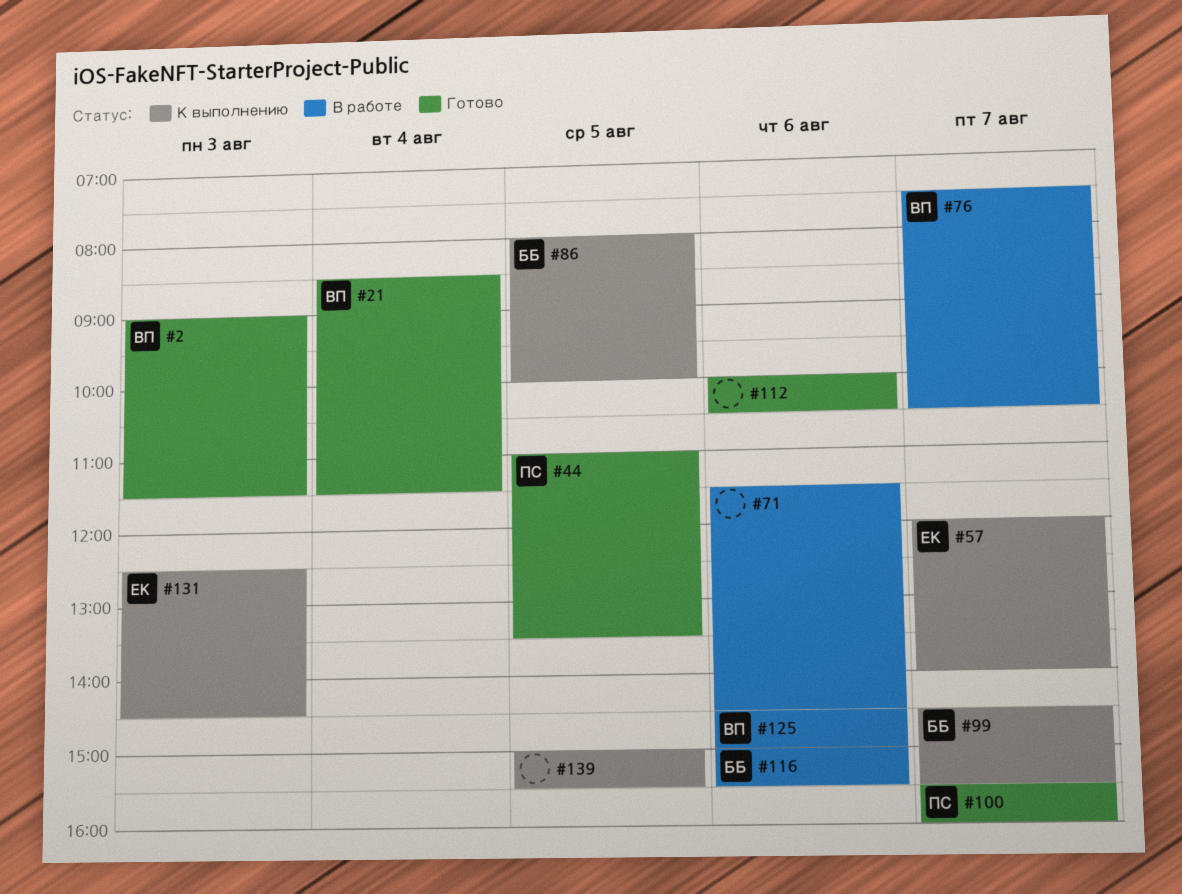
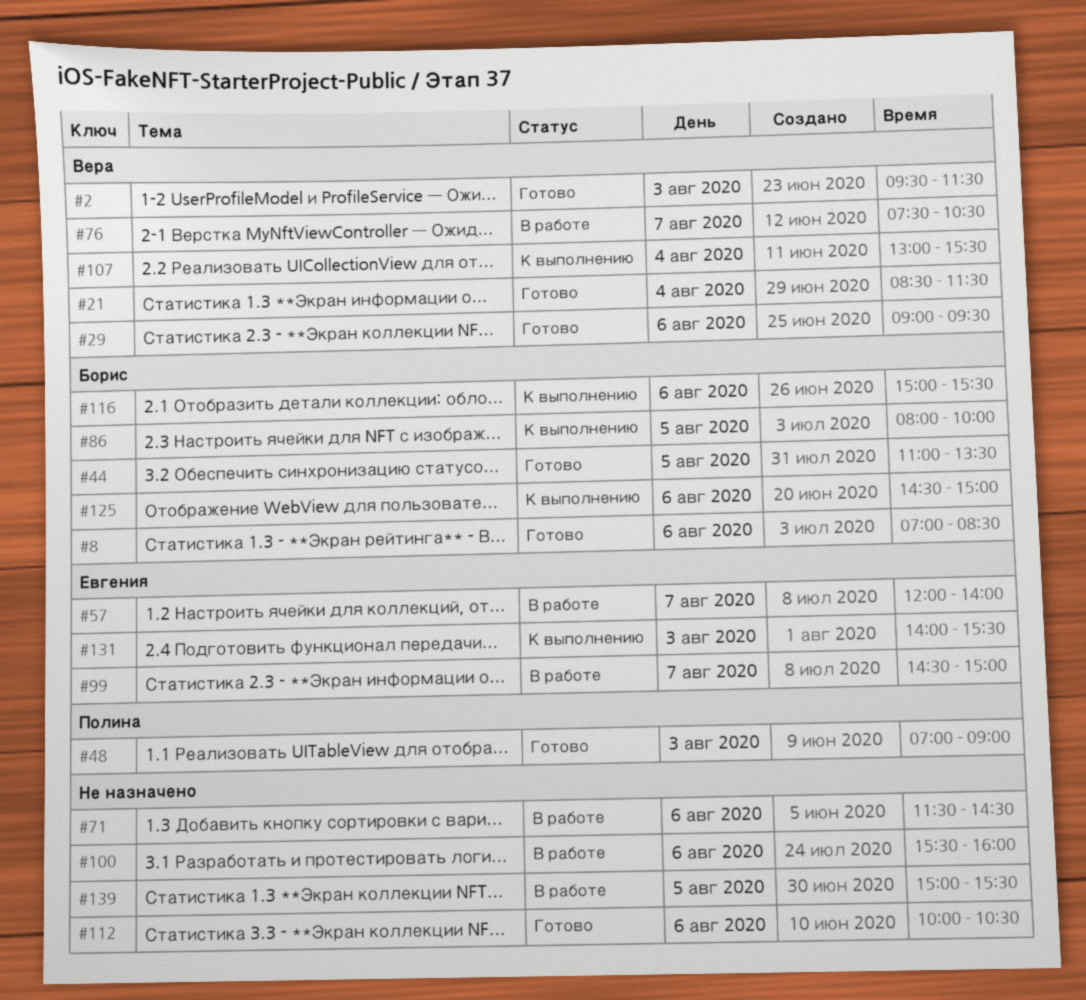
#2, begins: 09:00 -> 09:30
#8: none -> present
#29: none -> present
#44, owner: Полина -> Борис
#48: none -> present
#57, status: К выполнению -> В работе
#99, status: К выполнению -> В работе
#99, owner: Борис -> Евгения
#99, ends: 15:30 -> 15:00
#100, status: Готово -> В работе
#100, owner: Полина -> none
#100, day: Aug 7 -> Aug 6
#107: none -> present
#116, status: В работе -> К выполнению
#125, status: В работе -> К выполнению
#125, owner: Вера -> Борис
#131, begins: 12:30 -> 14:00
#131, ends: 14:30 -> 15:30
#139, status: К выполнению -> В работе

